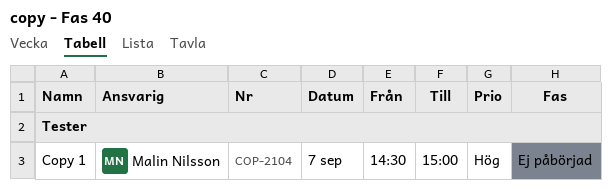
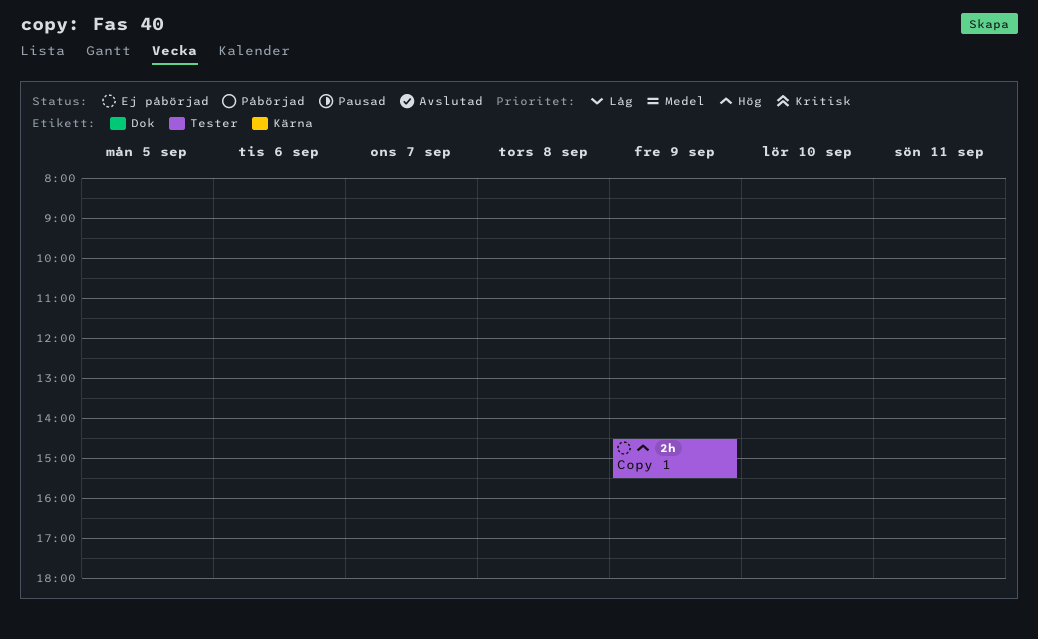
Copy 1, day: Sep 7 -> Sep 9
Copy 1, ends: 15:00 -> 15:30

